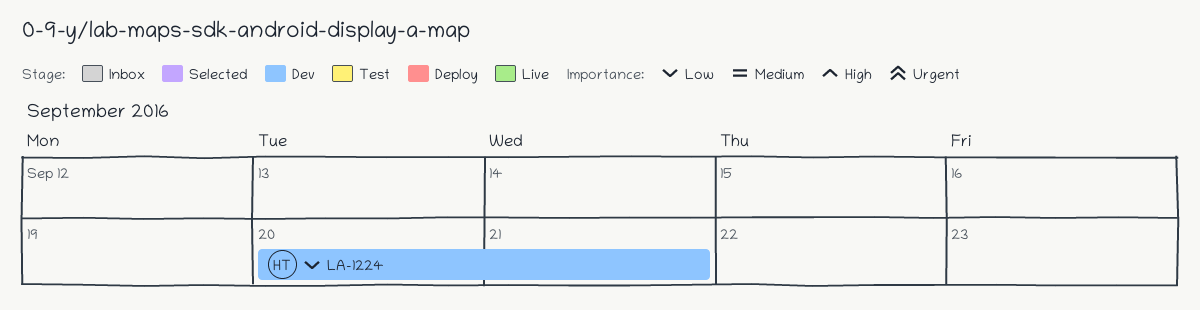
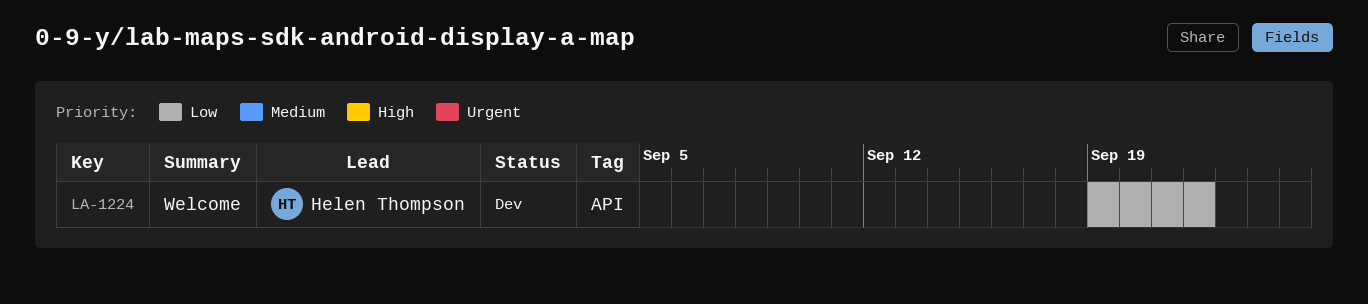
LA-1224, start: Sep 20 -> Sep 19
LA-1224, due: Sep 21 -> Sep 22

